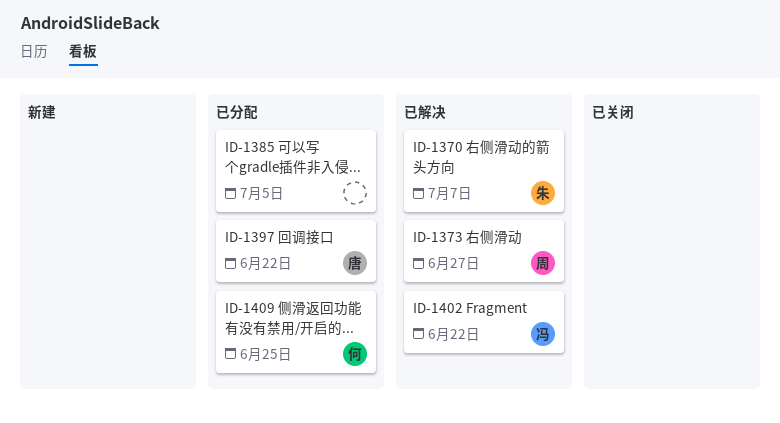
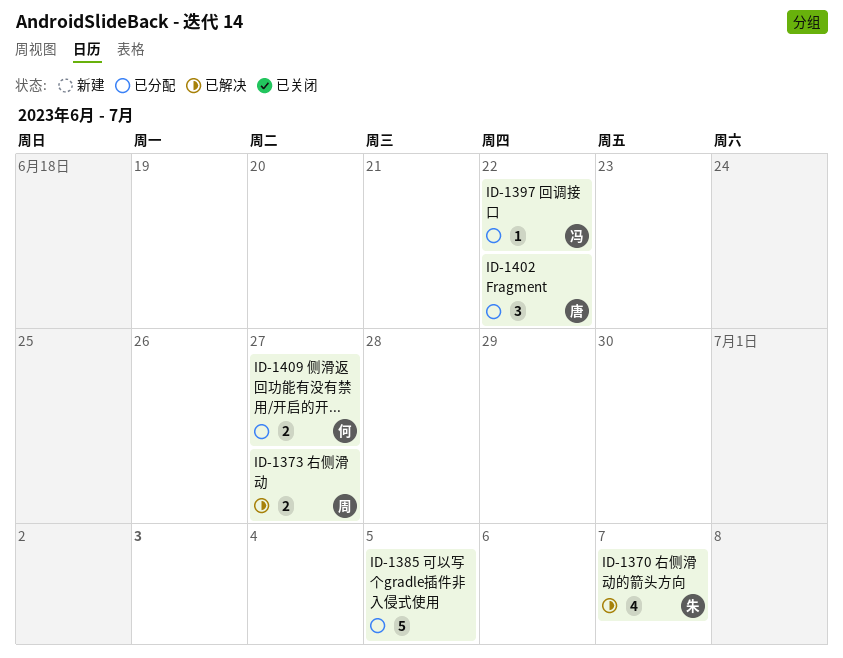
ID-1397, owner: 唐 -> 冯
ID-1402, status: 已解决 -> 已分配
ID-1402, owner: 冯 -> 唐
ID-1409, due: Jun 25 -> Jun 27

